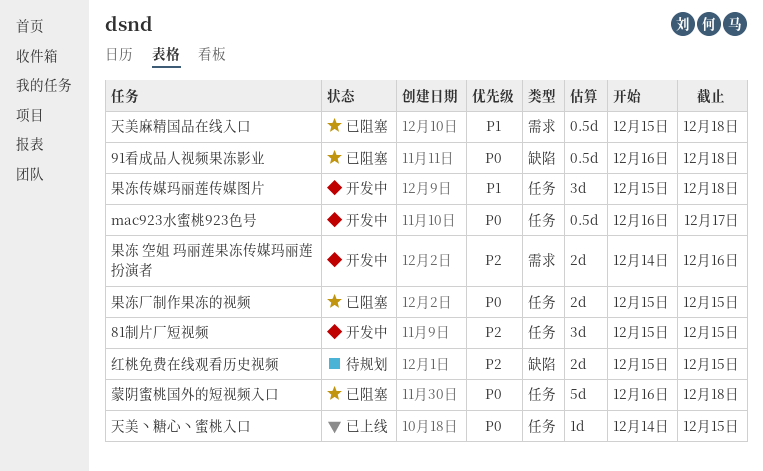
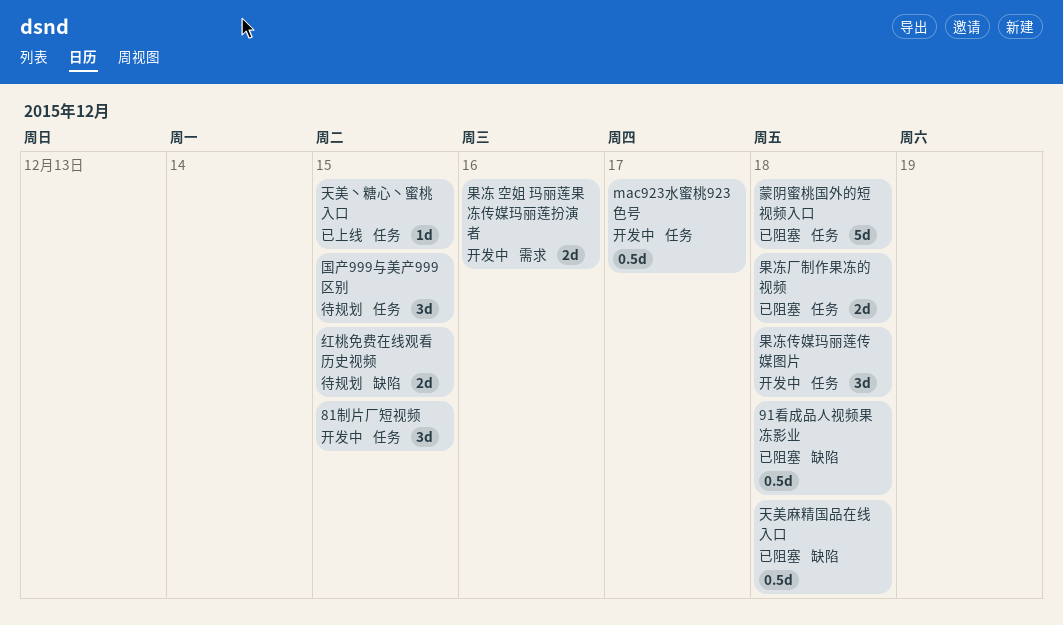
国产999与美产999区别: none -> present
天美麻精国品在线入口, label: 需求 -> 缺陷
果冻厂制作果冻的视频, due: Dec 15 -> Dec 18

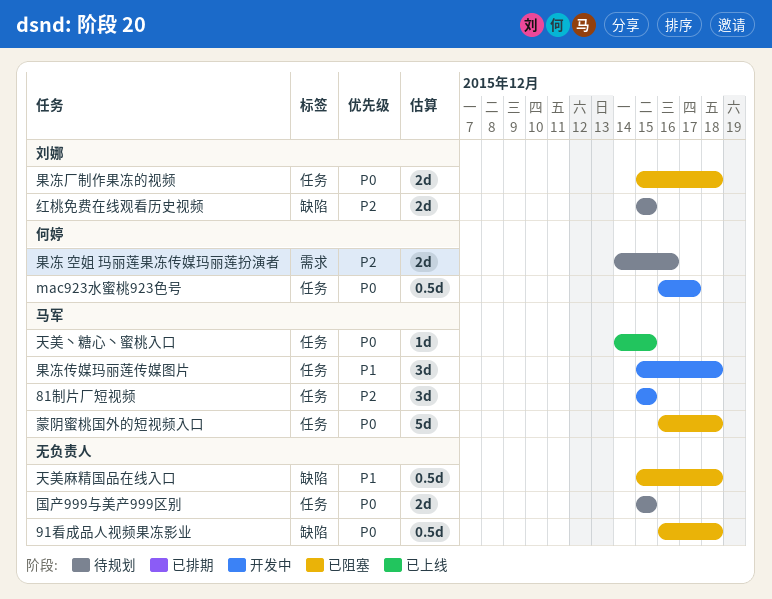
国产999与美产999区别, estimate: 3d -> 2d
果冻 空姐 玛丽莲果冻传媒玛丽莲扮演者, status: 开发中 -> 待规划

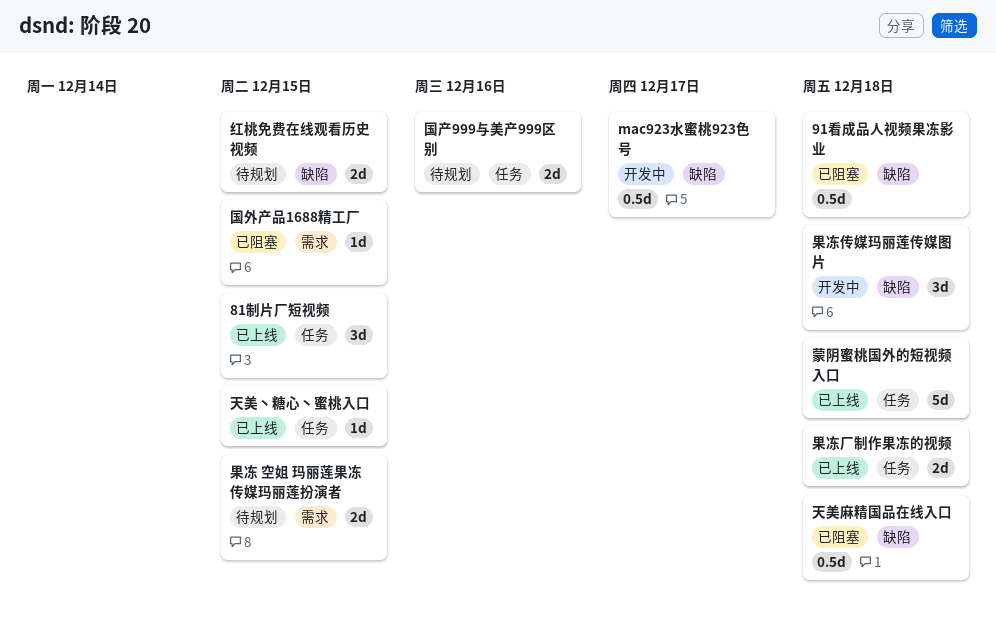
81制片厂短视频, status: 开发中 -> 已上线
mac923水蜜桃923色号, label: 任务 -> 缺陷
国产999与美产999区别, due: Dec 15 -> Dec 16
国外产品1688精工厂: none -> present
果冻 空姐 玛丽莲果冻传媒玛丽莲扮演者, due: Dec 16 -> Dec 15
果冻传媒玛丽莲传媒图片, label: 任务 -> 缺陷
果冻厂制作果冻的视频, status: 已阻塞 -> 已上线
蒙阴蜜桃国外的短视频入口, status: 已阻塞 -> 已上线

